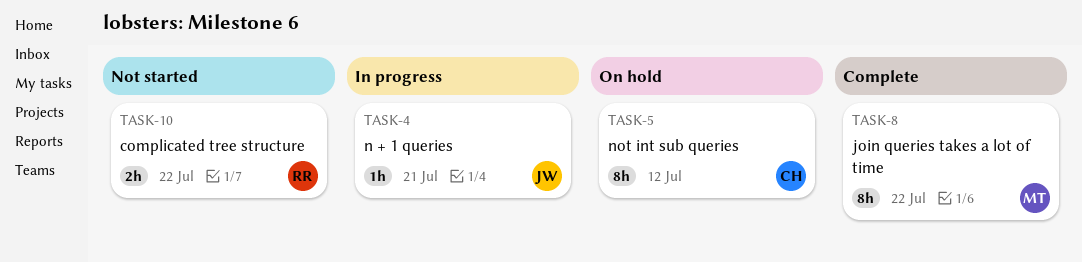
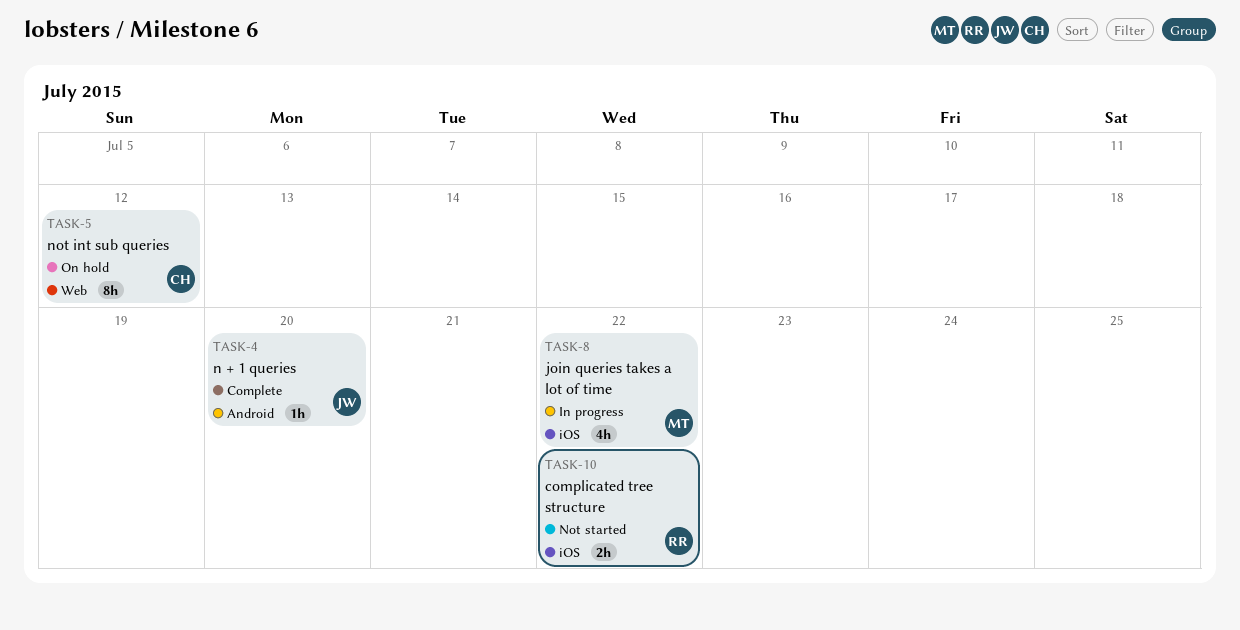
TASK-4, status: In progress -> Complete
TASK-4, due: Jul 21 -> Jul 20
TASK-8, status: Complete -> In progress
TASK-8, estimate: 8h -> 4h

